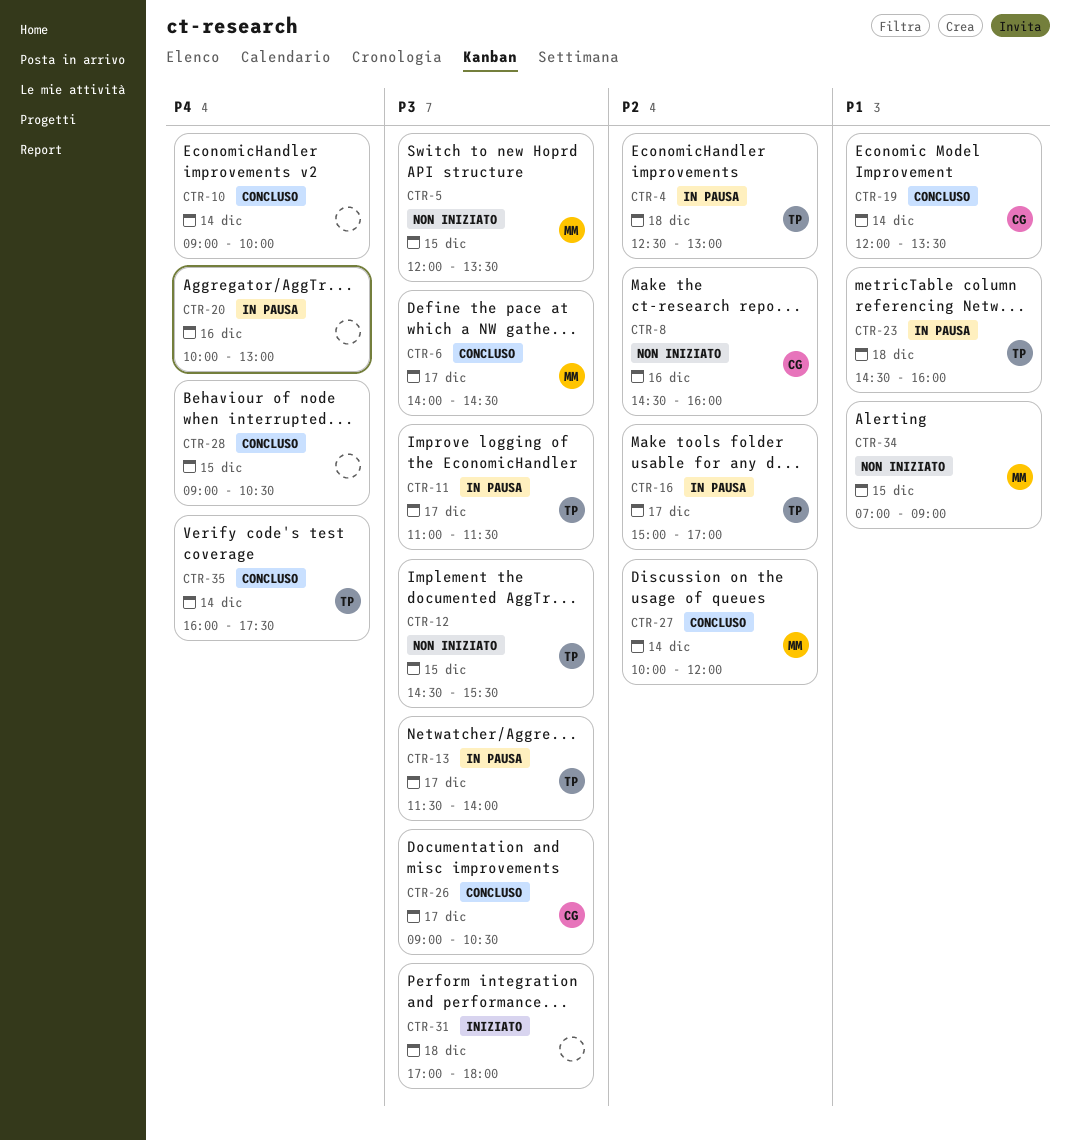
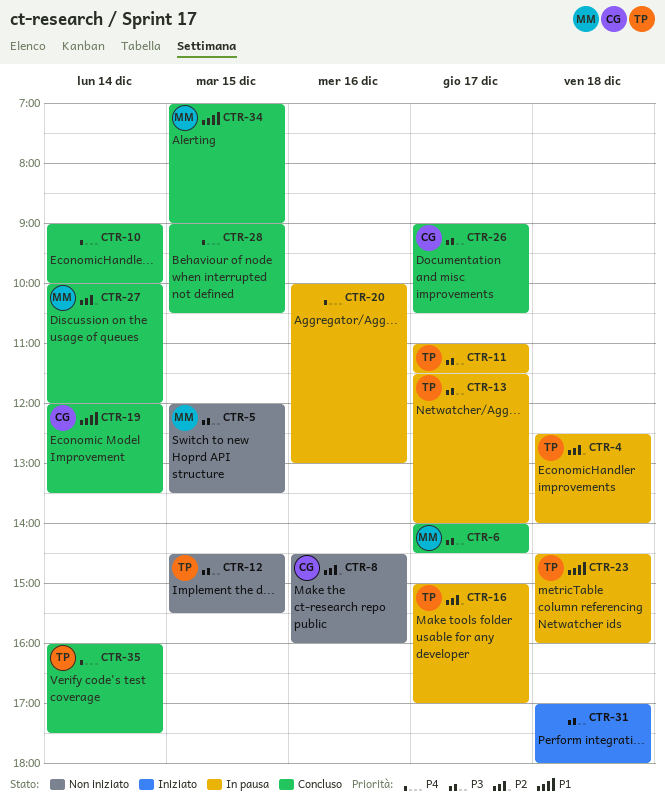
CTR-4, ends: 13:00 -> 14:00
CTR-34, status: Non iniziato -> Concluso

